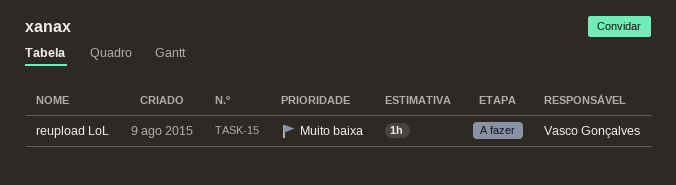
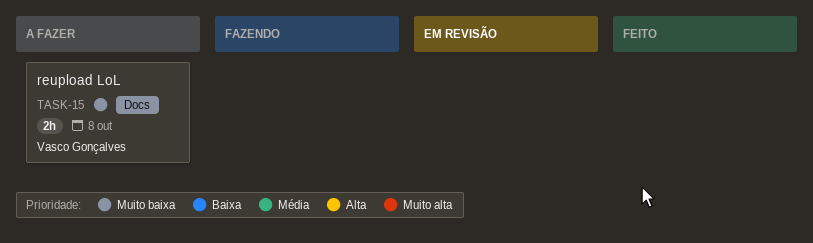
TASK-15, estimate: 1h -> 2h

